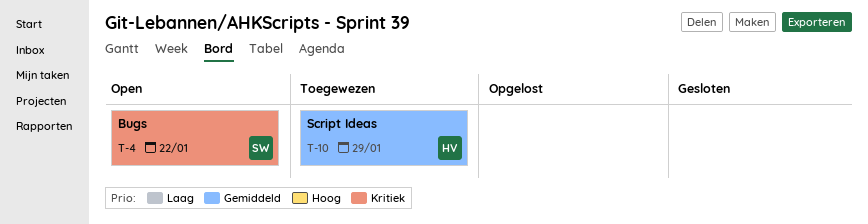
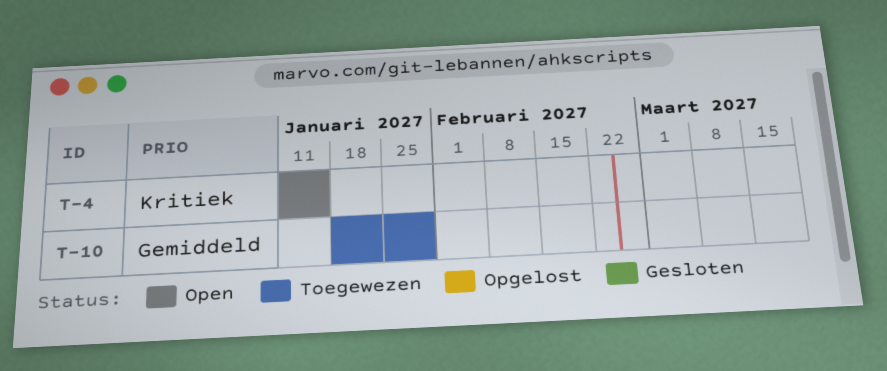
T-4, due: Jan 22 -> Jan 15

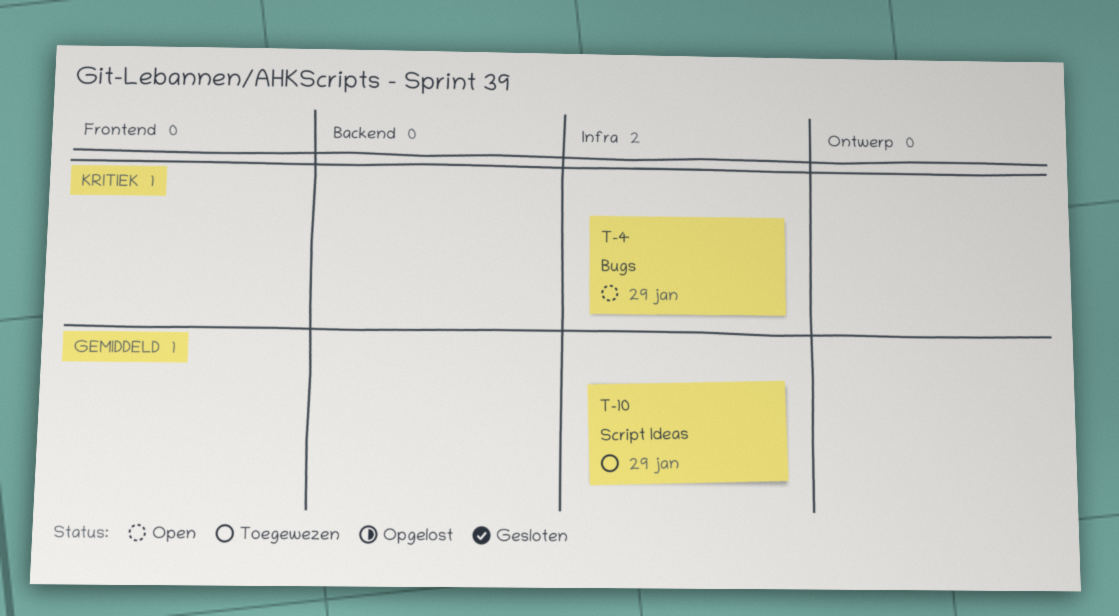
T-4, due: Jan 15 -> Jan 29

